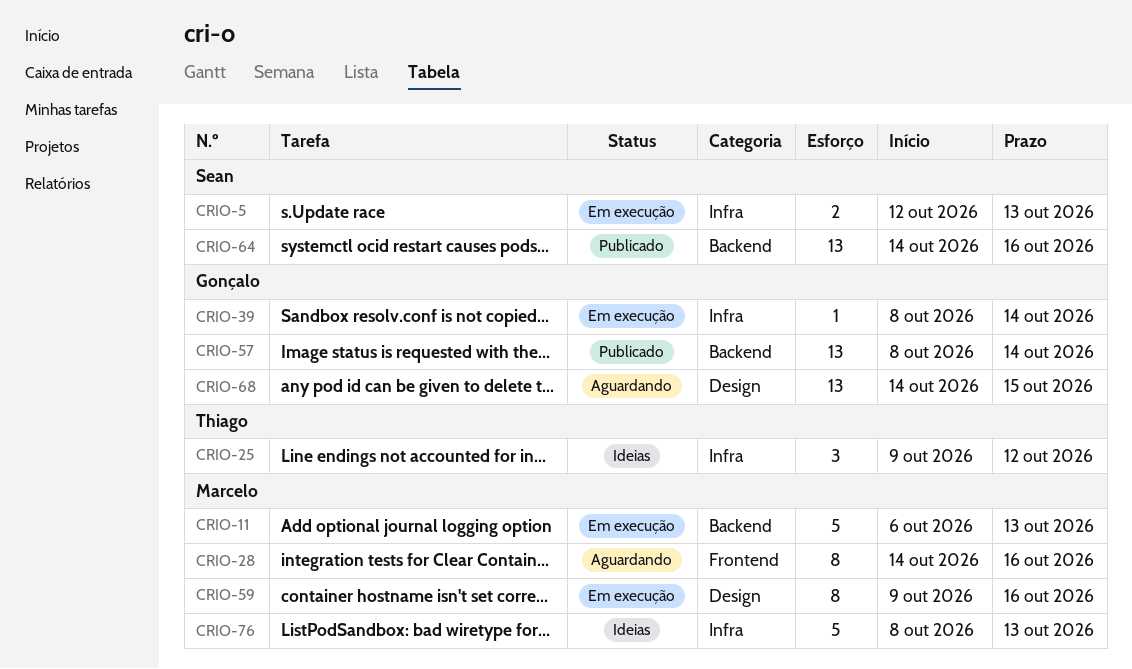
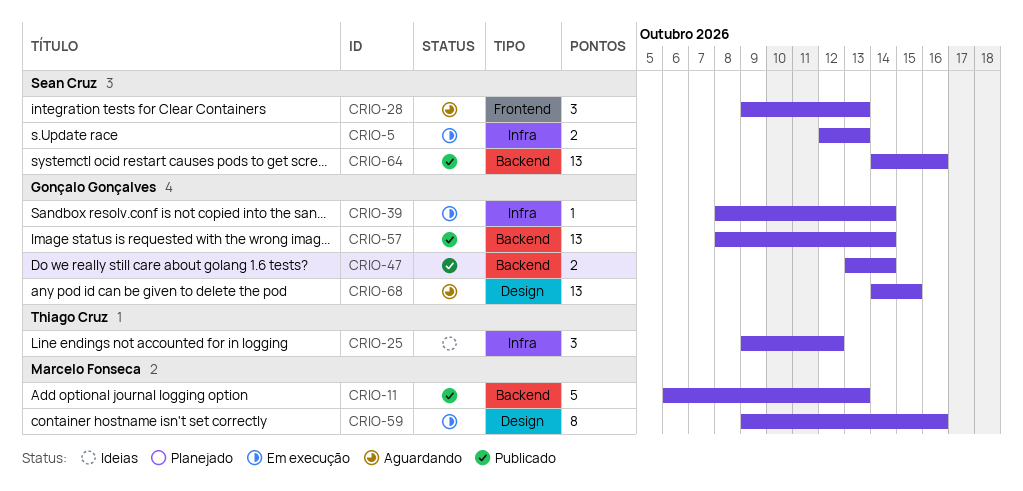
CRIO-11, status: Em execução -> Publicado
CRIO-28, owner: Marcelo Fonseca -> Sean Cruz
CRIO-28, estimate: 8 -> 3
CRIO-28, start: Oct 14 -> Oct 9
CRIO-28, due: Oct 16 -> Oct 13
CRIO-47: none -> present
CRIO-76: present -> none

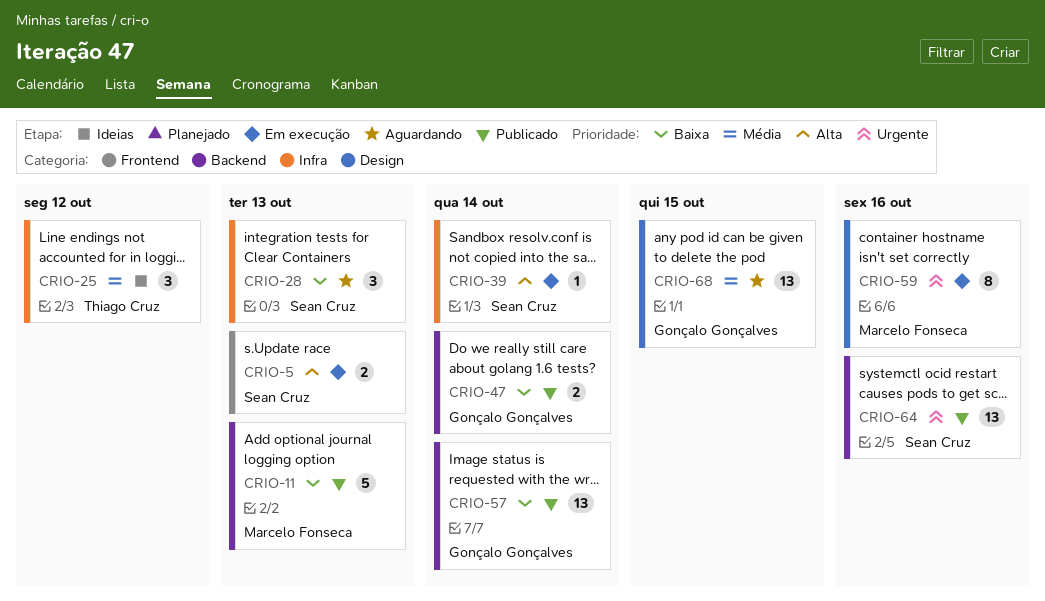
CRIO-5, label: Infra -> Frontend
CRIO-28, label: Frontend -> Infra
CRIO-39, owner: Gonçalo Gonçalves -> Sean Cruz

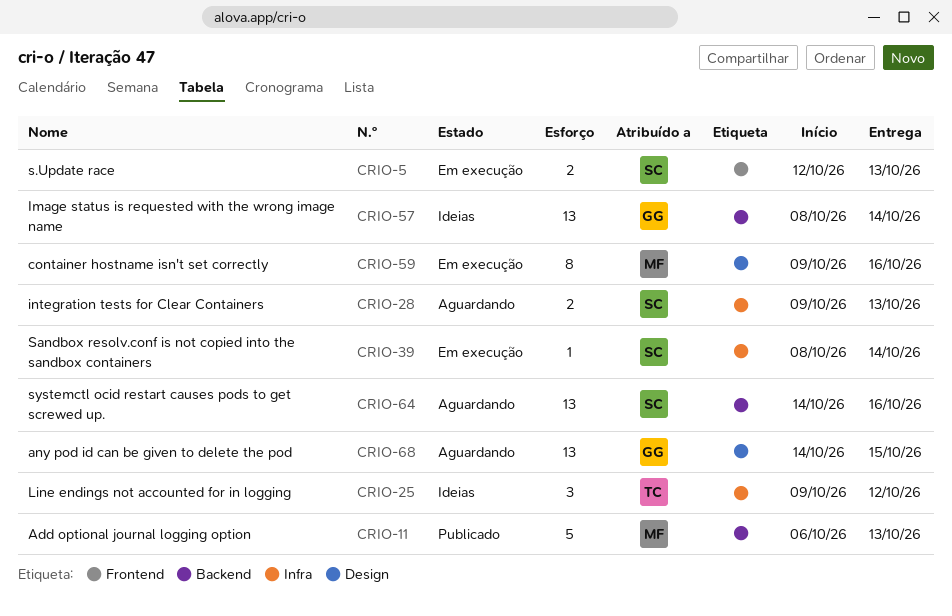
CRIO-28, estimate: 3 -> 2
CRIO-47: present -> none
CRIO-57, status: Publicado -> Ideias
CRIO-64, status: Publicado -> Aguardando

